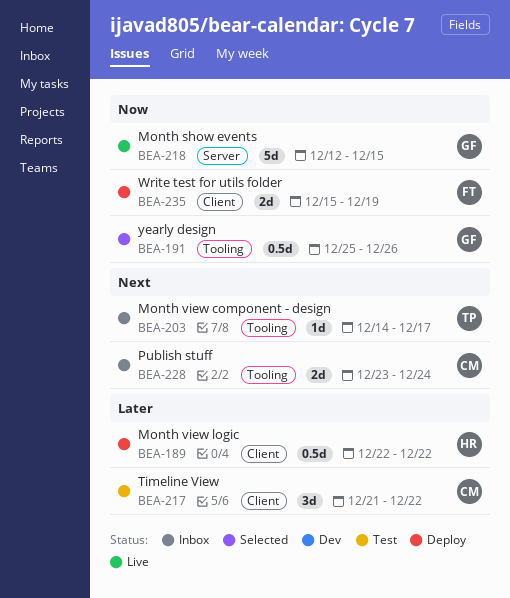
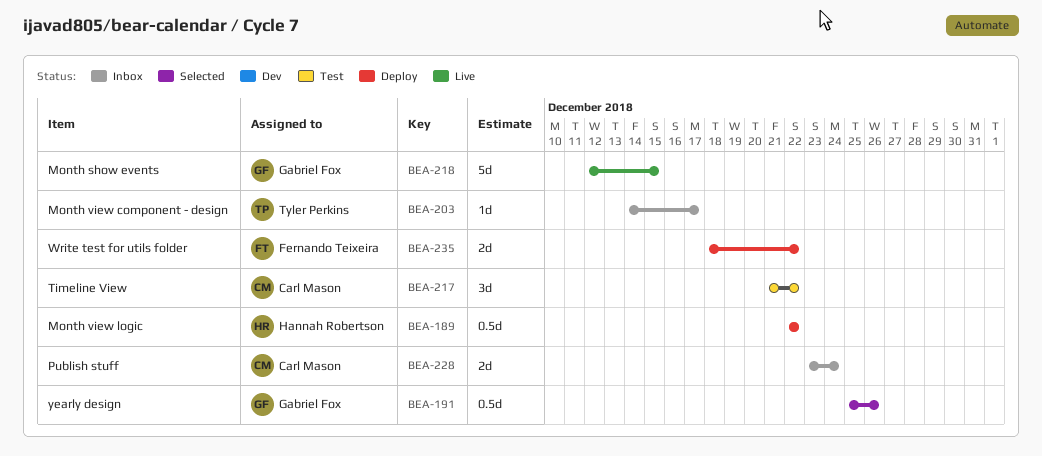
BEA-235, start: Dec 15 -> Dec 18
BEA-235, due: Dec 19 -> Dec 22

